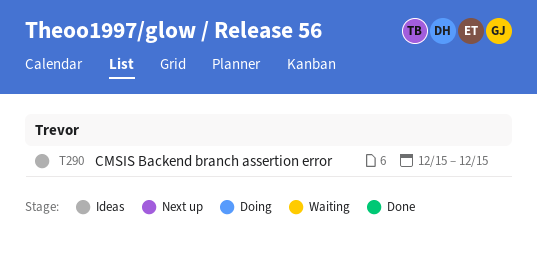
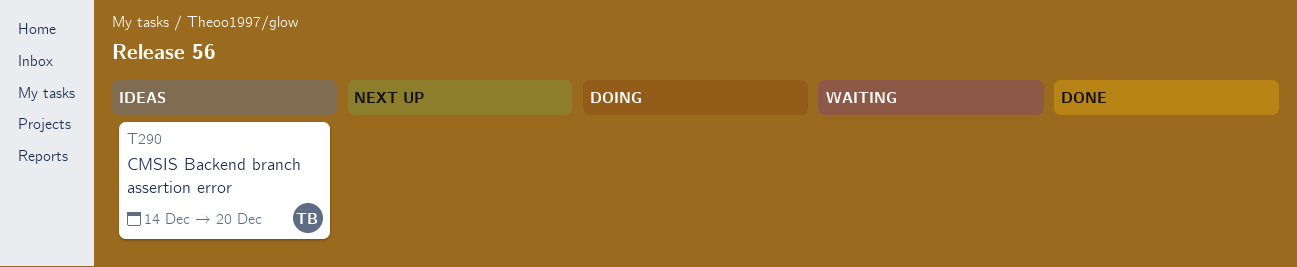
T290, start: Dec 15 -> Dec 14
T290, due: Dec 15 -> Dec 20

